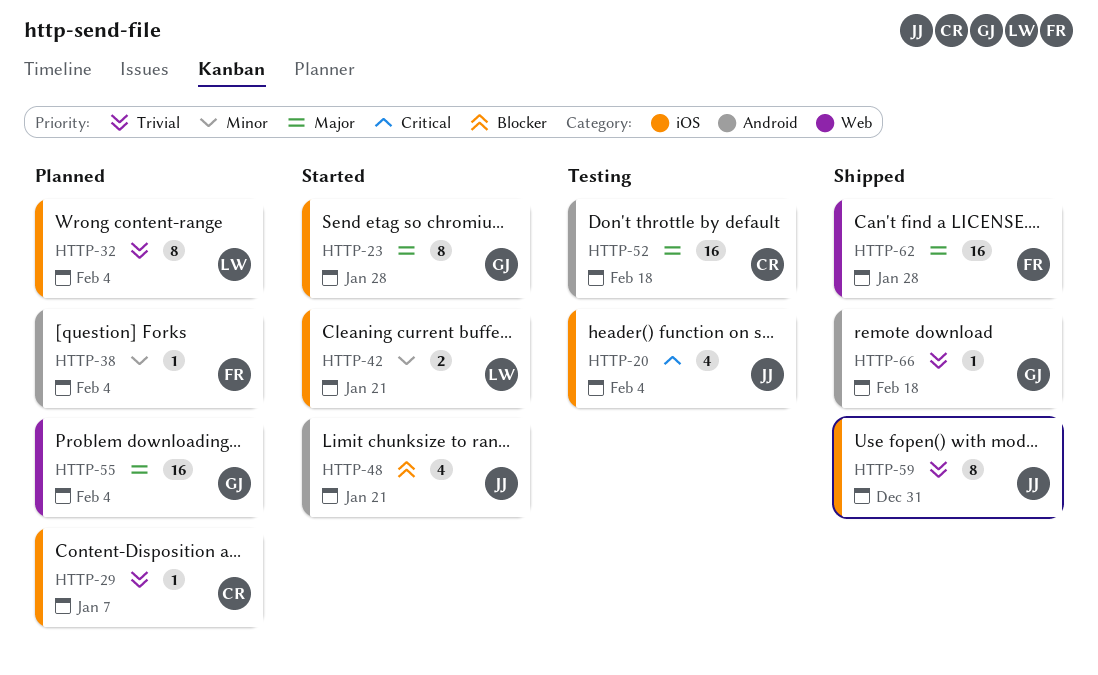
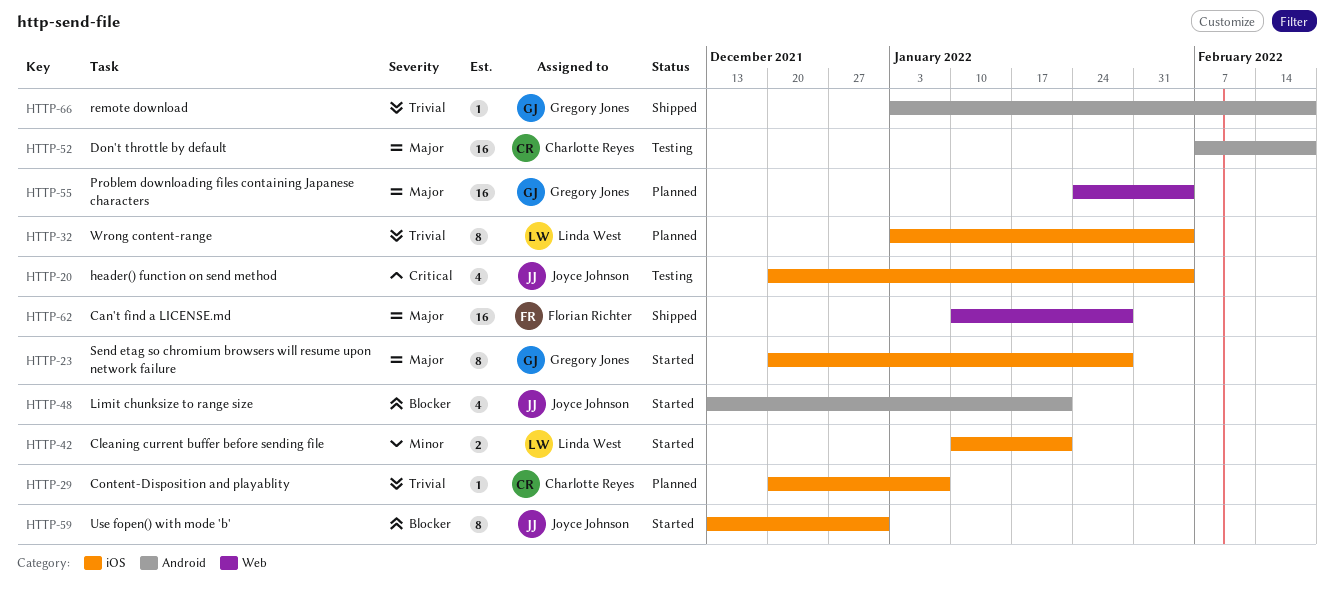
HTTP-38: present -> none
HTTP-59, status: Shipped -> Started
HTTP-59, priority: Trivial -> Blocker

